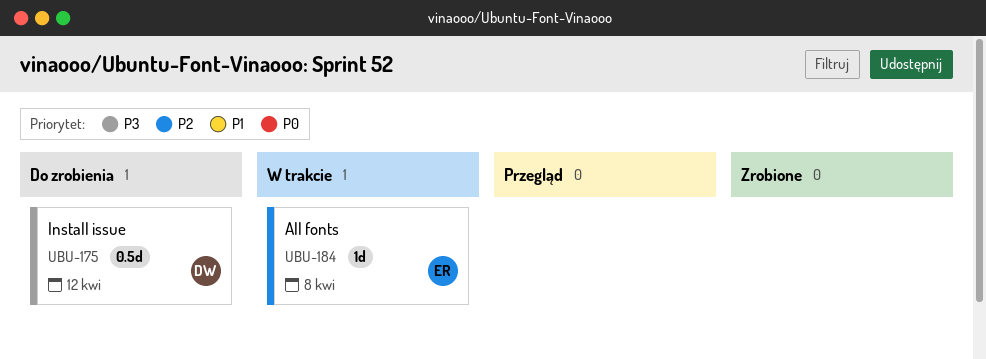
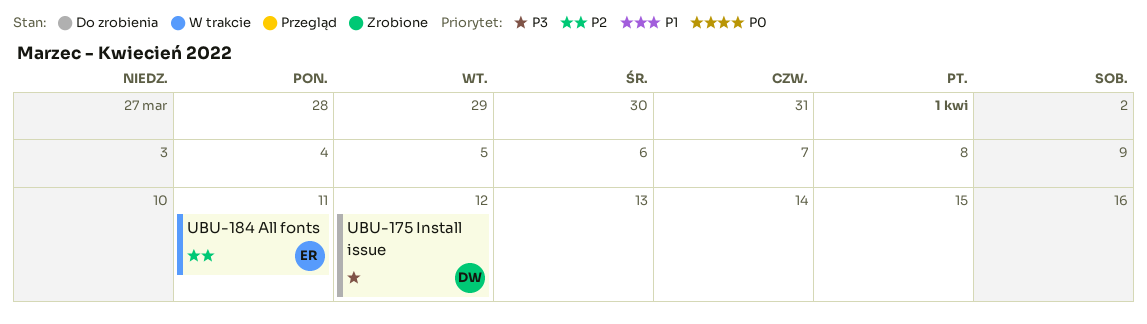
UBU-184, due: Apr 8 -> Apr 11

